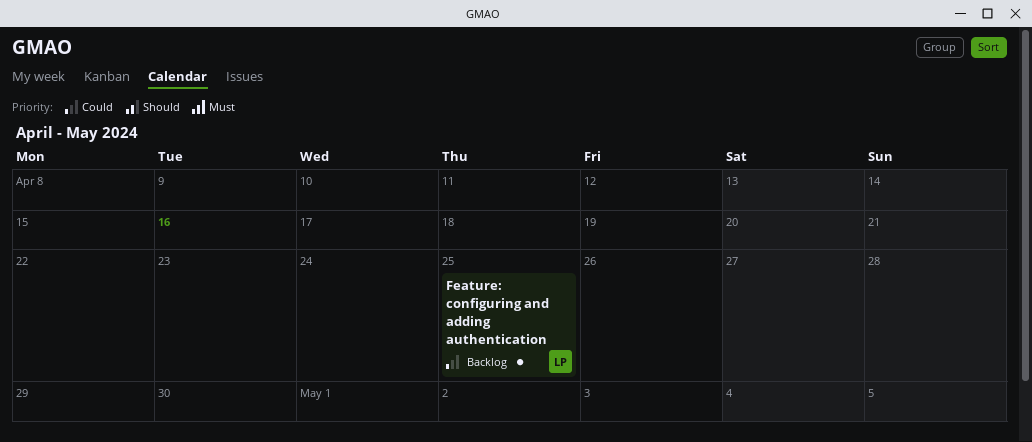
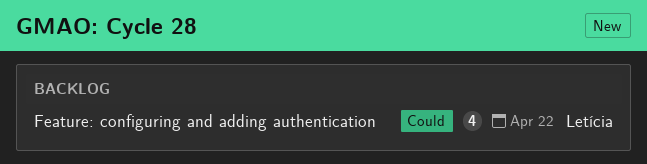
Feature: configuring and adding authentication, estimate: 1 -> 4
Feature: configuring and adding authentication, due: Apr 25 -> Apr 22

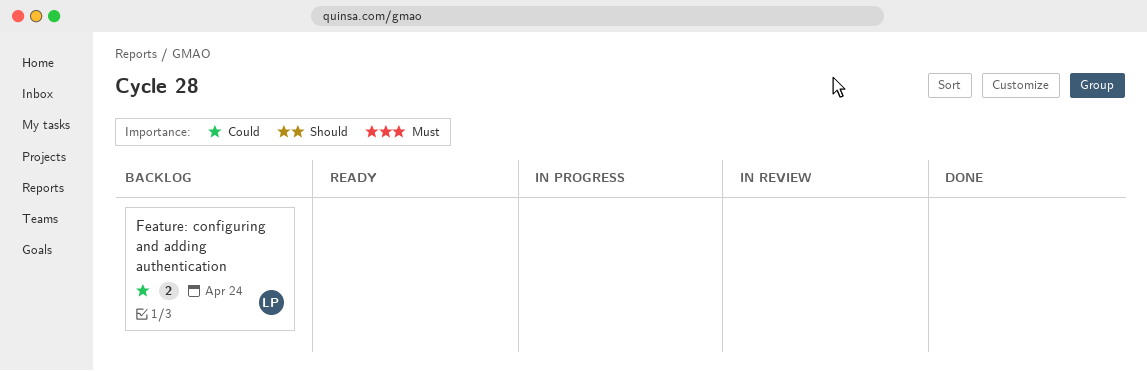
Feature: configuring and adding authentication, estimate: 4 -> 2
Feature: configuring and adding authentication, due: Apr 22 -> Apr 24

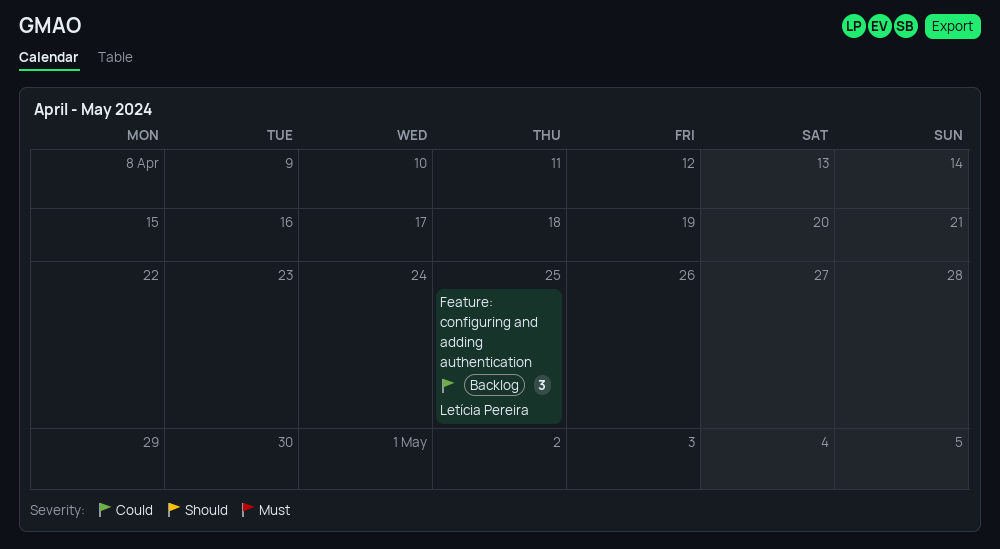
Feature: configuring and adding authentication, estimate: 2 -> 3
Feature: configuring and adding authentication, due: Apr 24 -> Apr 25

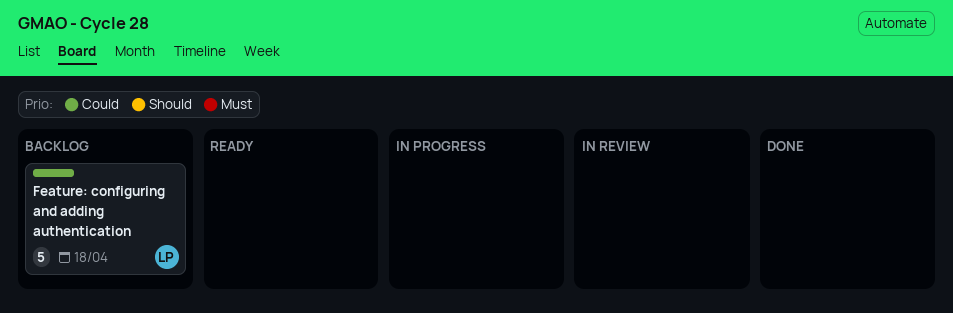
Feature: configuring and adding authentication, estimate: 3 -> 5
Feature: configuring and adding authentication, due: Apr 25 -> Apr 18

